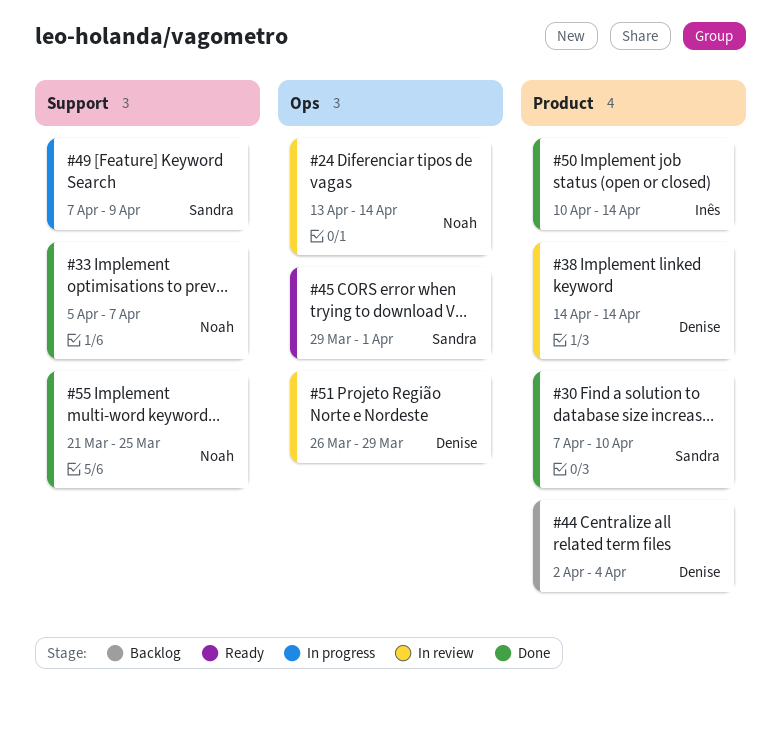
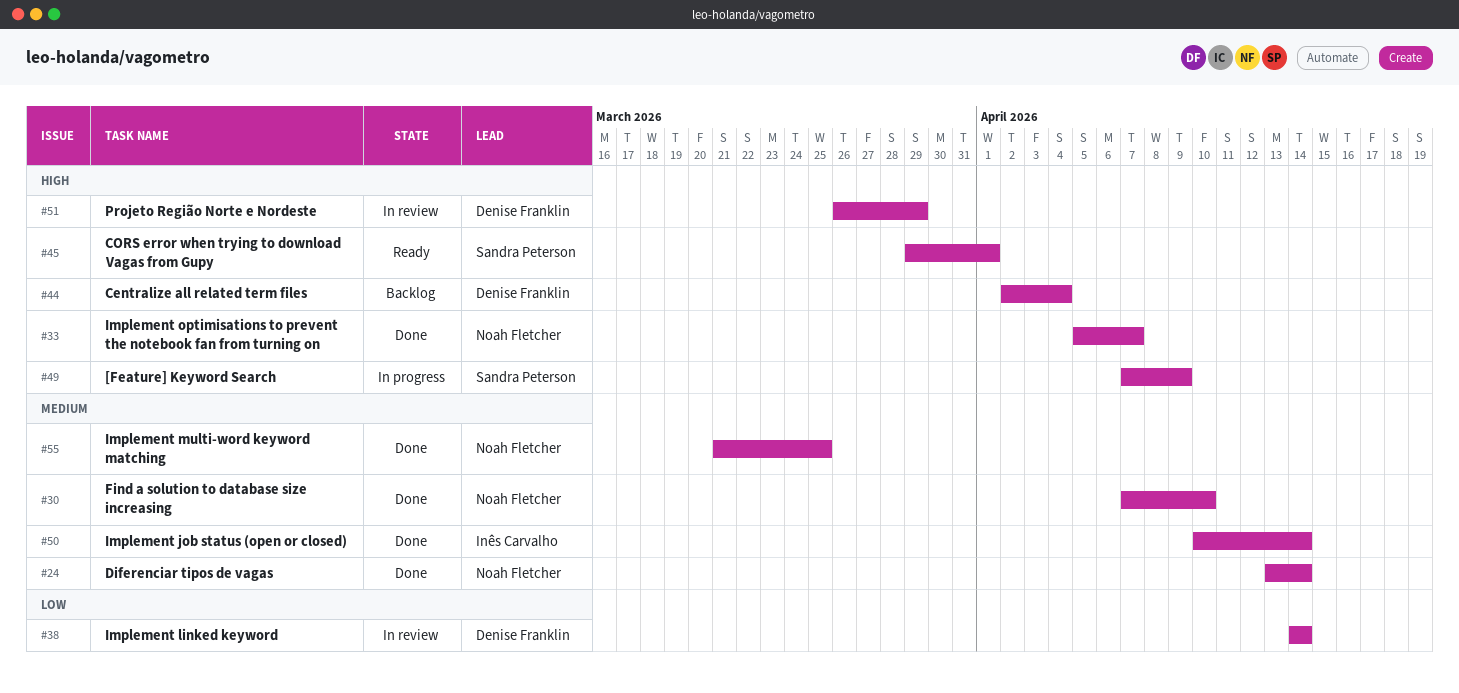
#24, status: In review -> Done
#30, owner: Sandra Peterson -> Noah Fletcher

